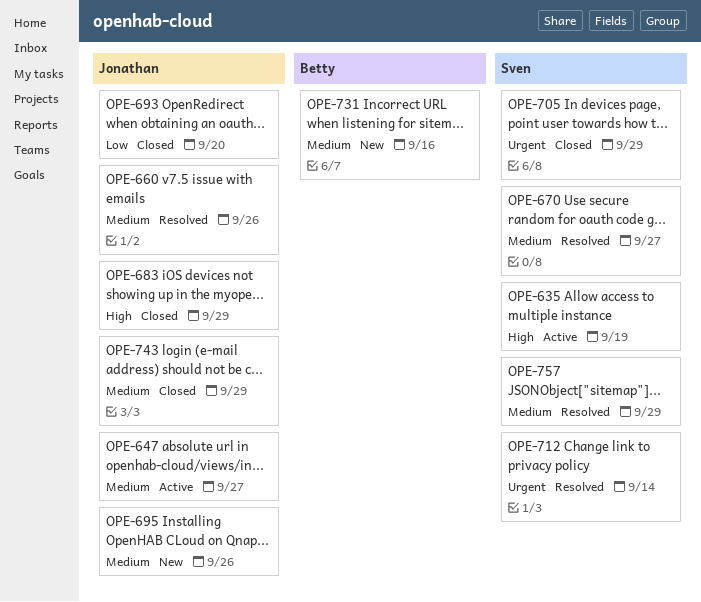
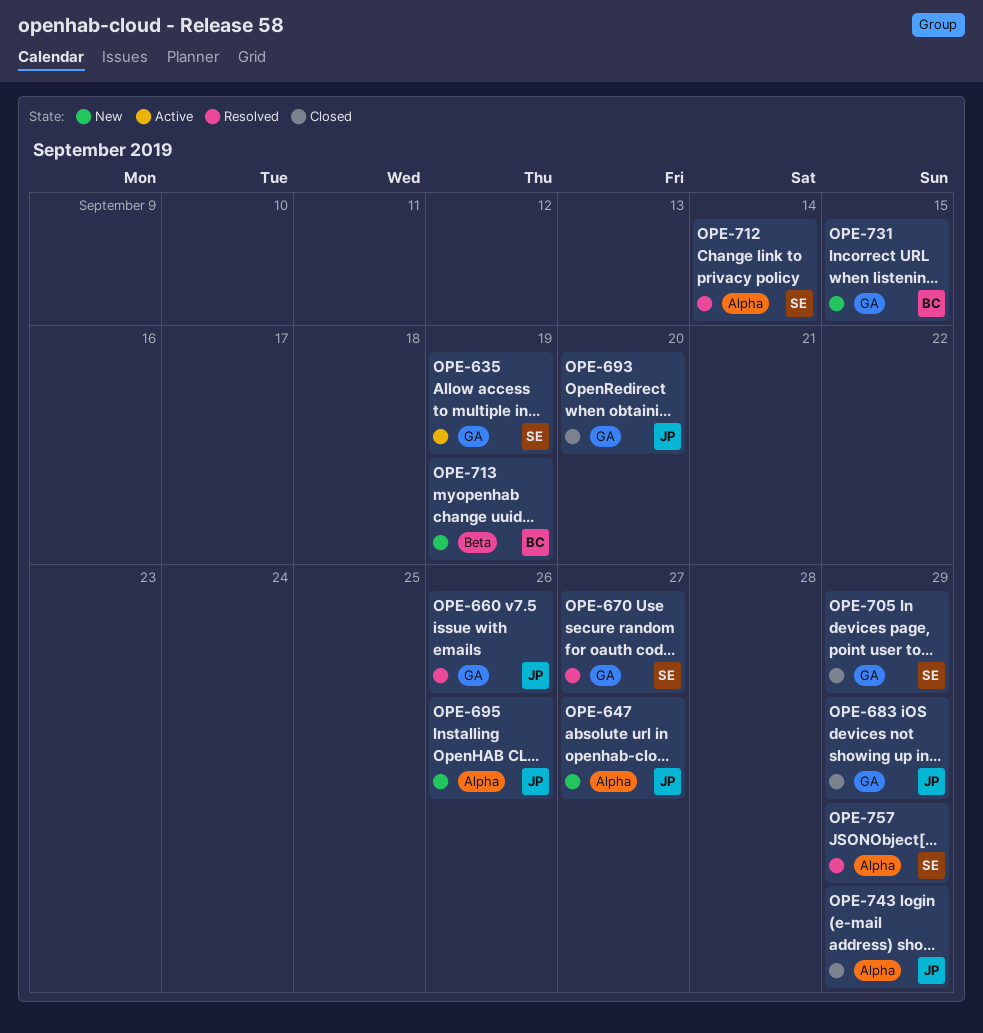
OPE-647, status: Active -> New
OPE-713: none -> present
OPE-731, due: Sep 16 -> Sep 15

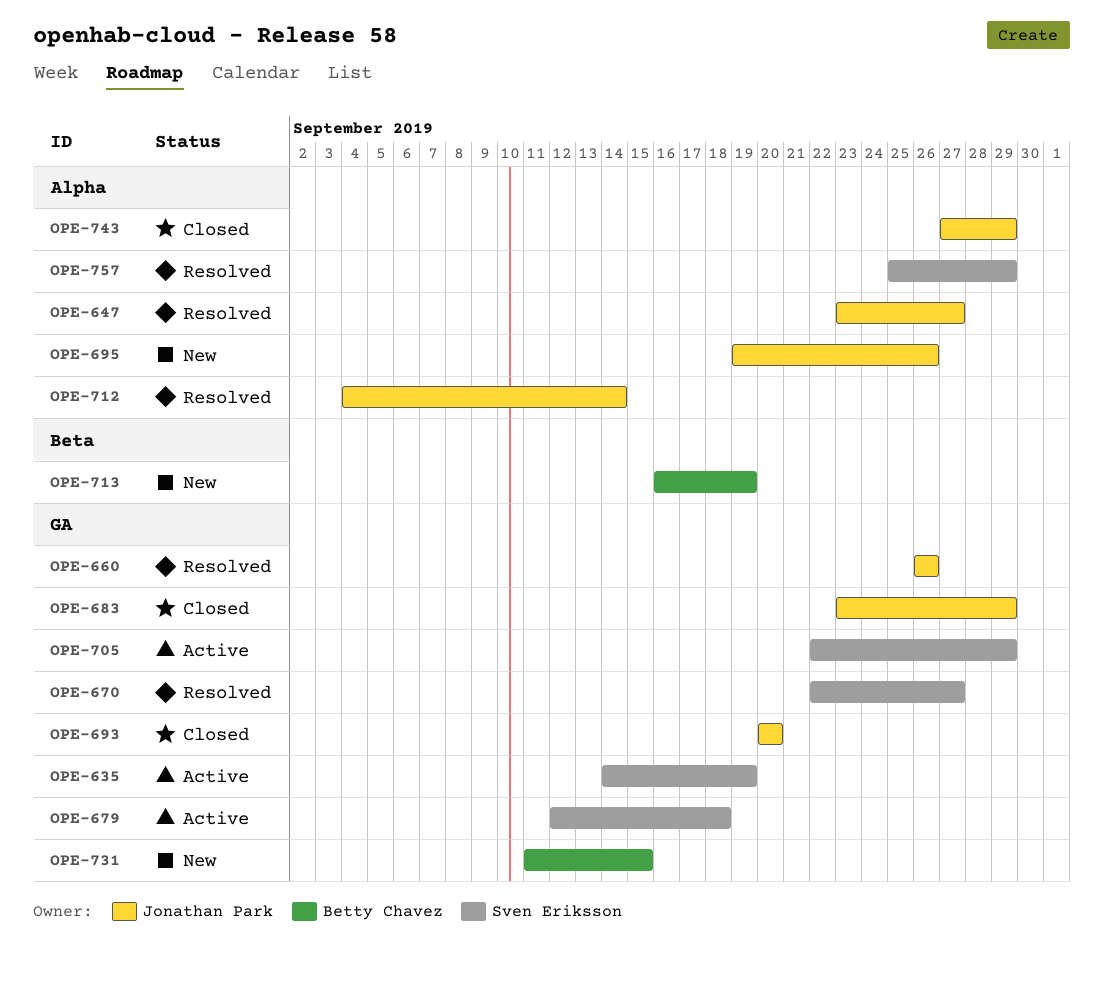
OPE-647, status: New -> Resolved
OPE-679: none -> present
OPE-705, status: Closed -> Active
OPE-712, owner: Sven Eriksson -> Jonathan Park

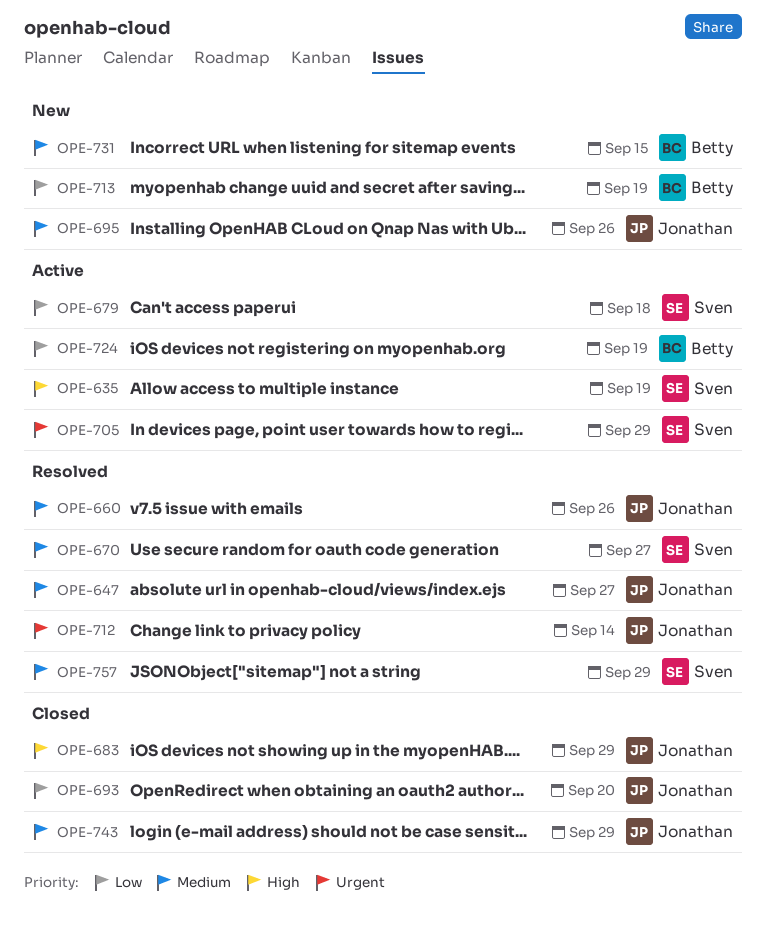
OPE-724: none -> present

